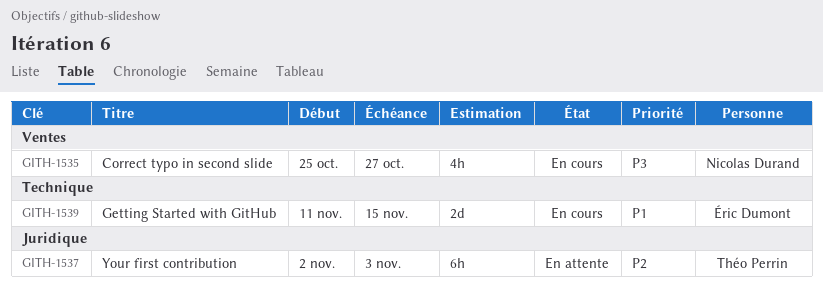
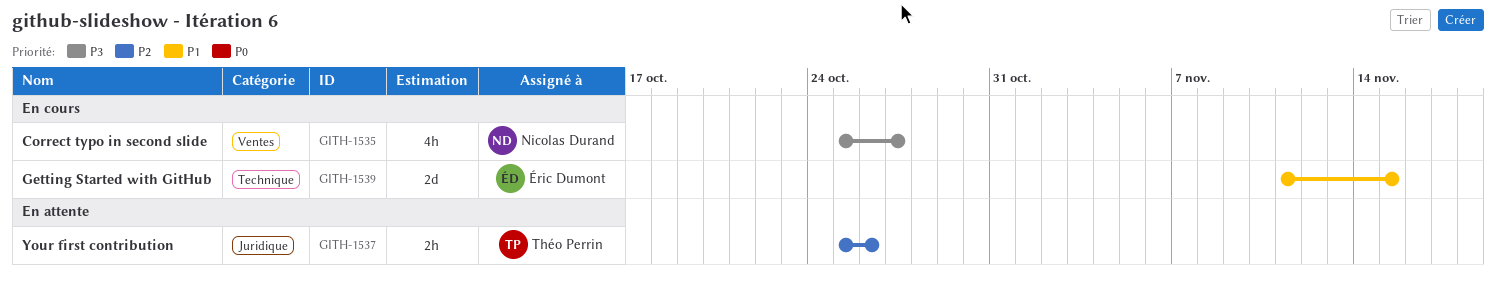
GITH-1537, estimate: 6h -> 2h
GITH-1537, start: Nov 2 -> Oct 25
GITH-1537, due: Nov 3 -> Oct 26

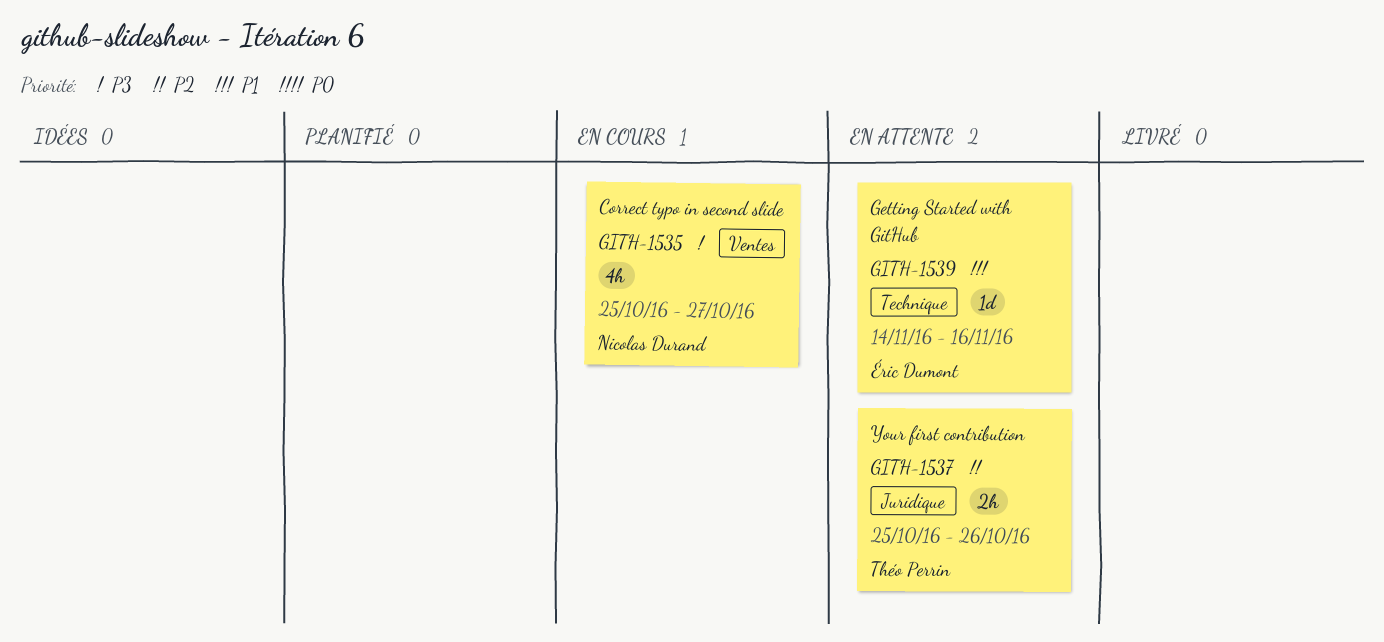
GITH-1539, status: En cours -> En attente
GITH-1539, estimate: 2d -> 1d
GITH-1539, start: Nov 11 -> Nov 14
GITH-1539, due: Nov 15 -> Nov 16

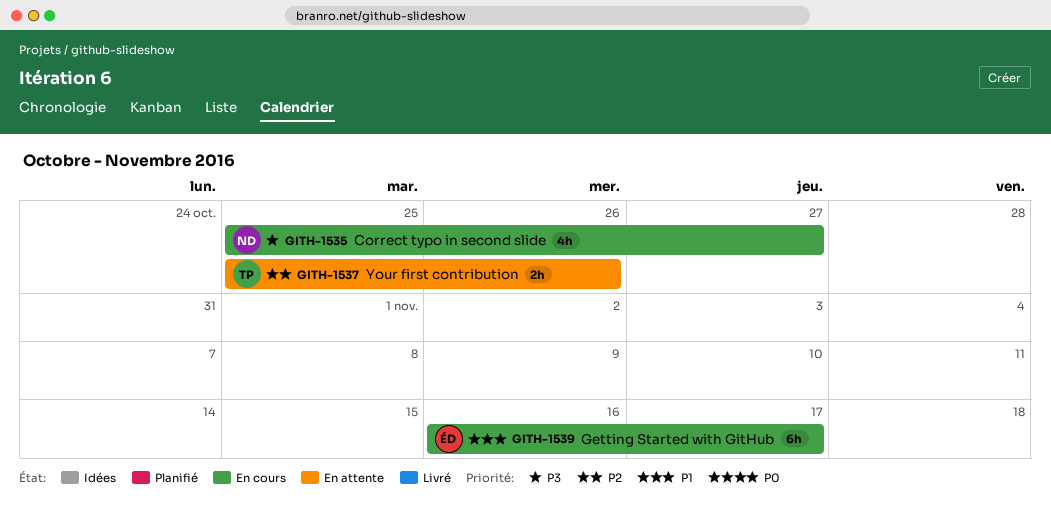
GITH-1539, status: En attente -> En cours
GITH-1539, estimate: 1d -> 6h
GITH-1539, start: Nov 14 -> Nov 16
GITH-1539, due: Nov 16 -> Nov 17

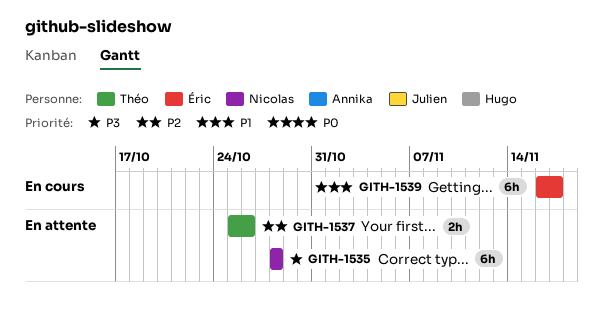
GITH-1535, status: En cours -> En attente
GITH-1535, estimate: 4h -> 6h
GITH-1535, start: Oct 25 -> Oct 28
GITH-1535, due: Oct 27 -> Oct 28

